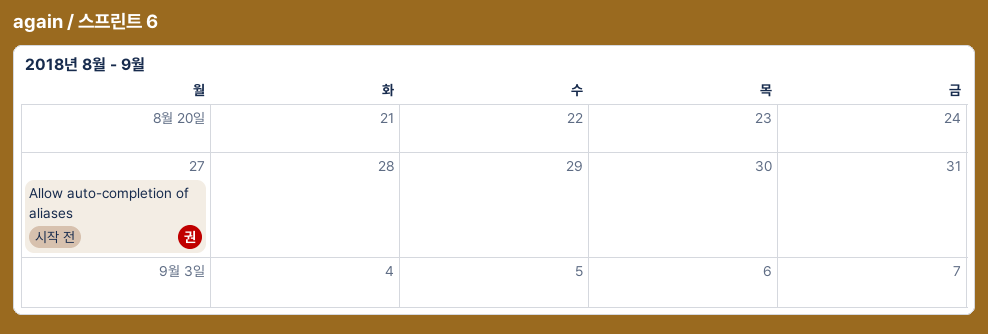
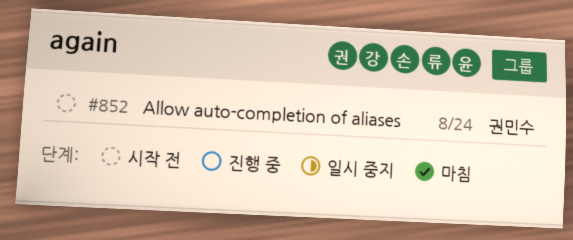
Allow auto-completion of aliases, due: Aug 27 -> Aug 24

